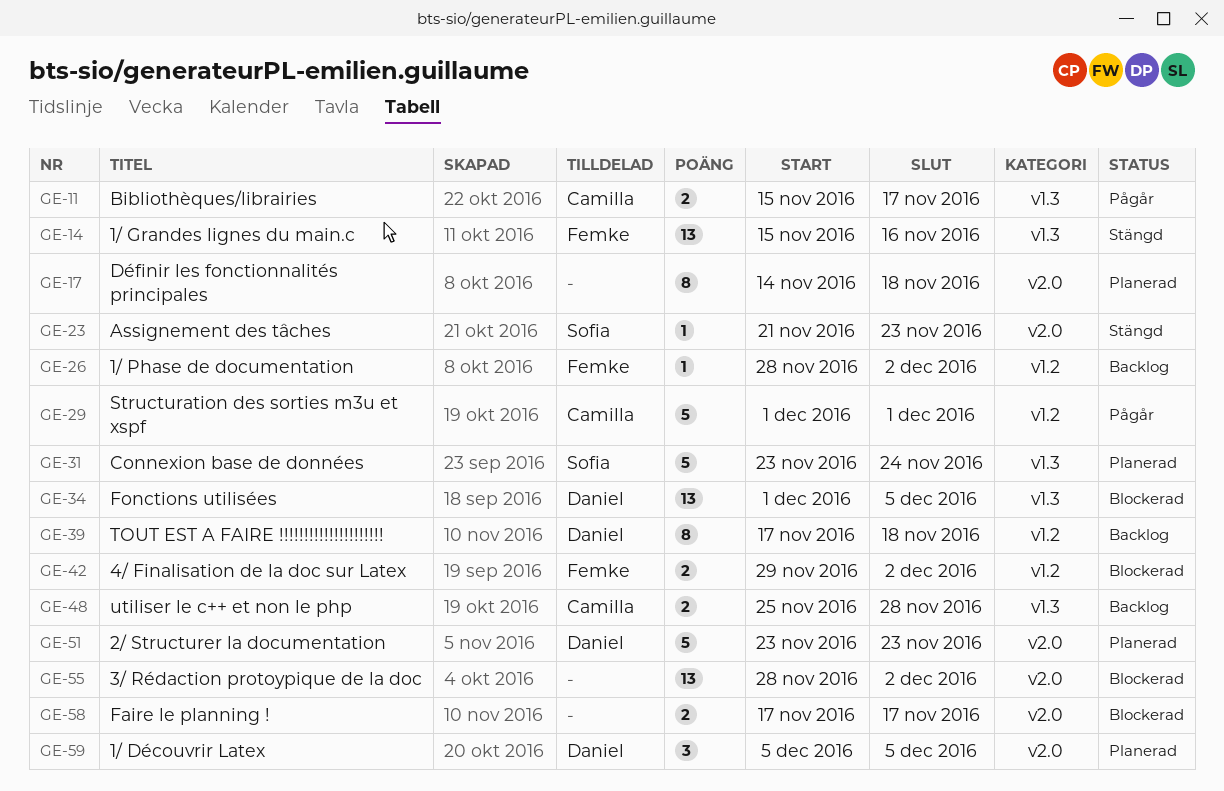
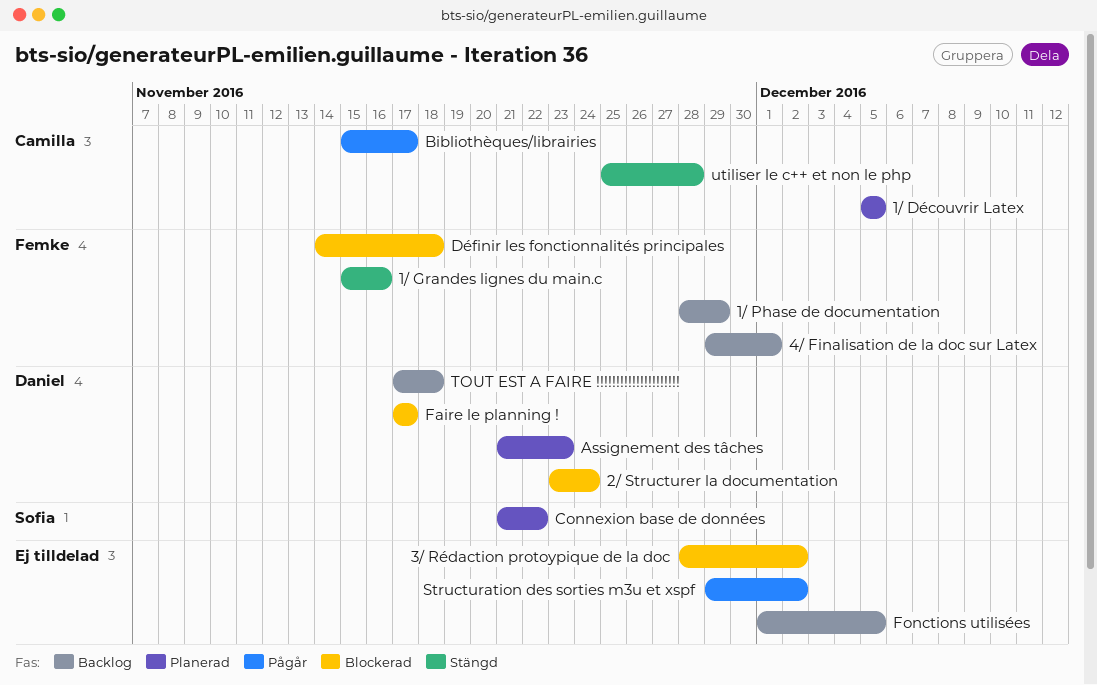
1/ Découvrir Latex, owner: Daniel -> Camilla
1/ Phase de documentation, due: Dec 2 -> Nov 29
2/ Structurer la documentation, status: Planerad -> Blockerad
2/ Structurer la documentation, due: Nov 23 -> Nov 24
4/ Finalisation de la doc sur Latex, status: Blockerad -> Backlog
4/ Finalisation de la doc sur Latex, due: Dec 2 -> Dec 1
Assignement des tâches, status: Stängd -> Planerad
Assignement des tâches, owner: Sofia -> Daniel
Connexion base de données, start: Nov 23 -> Nov 21
Connexion base de données, due: Nov 24 -> Nov 22
Définir les fonctionnalités principales, status: Planerad -> Blockerad
Définir les fonctionnalités principales, owner: none -> Femke
Faire le planning !, owner: none -> Daniel
Fonctions utilisées, status: Blockerad -> Backlog
Fonctions utilisées, owner: Daniel -> none
Structuration des sorties m3u et xspf, owner: Camilla -> none
Structuration des sorties m3u et xspf, start: Dec 1 -> Nov 29
Structuration des sorties m3u et xspf, due: Dec 1 -> Dec 2
utiliser le c++ et non le php, status: Backlog -> Stängd

